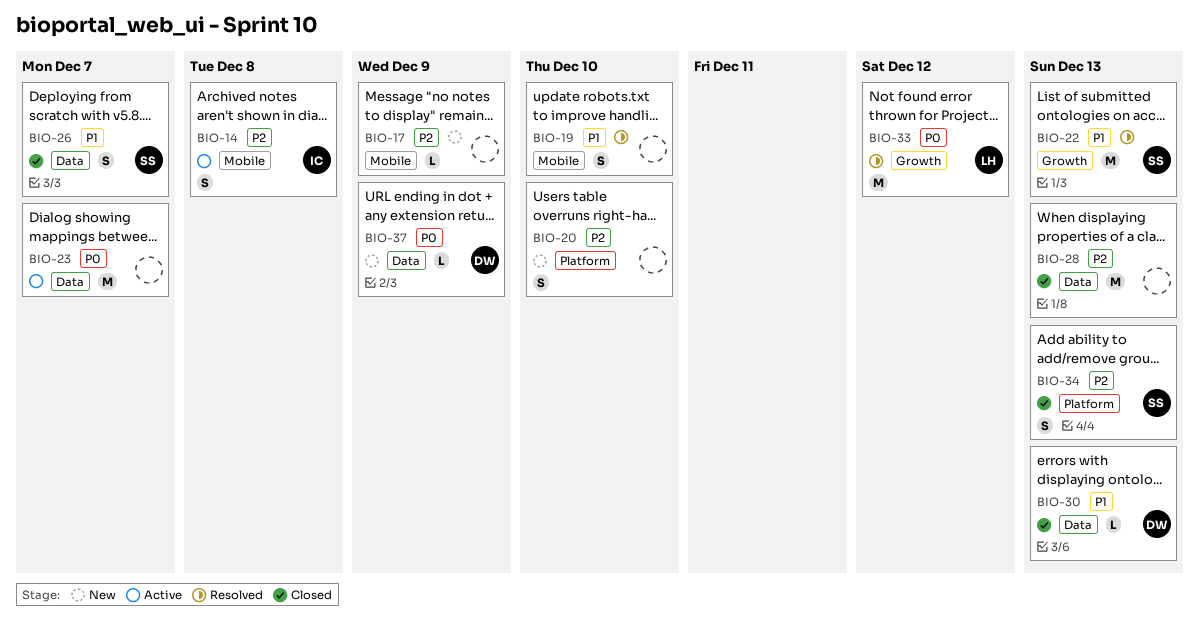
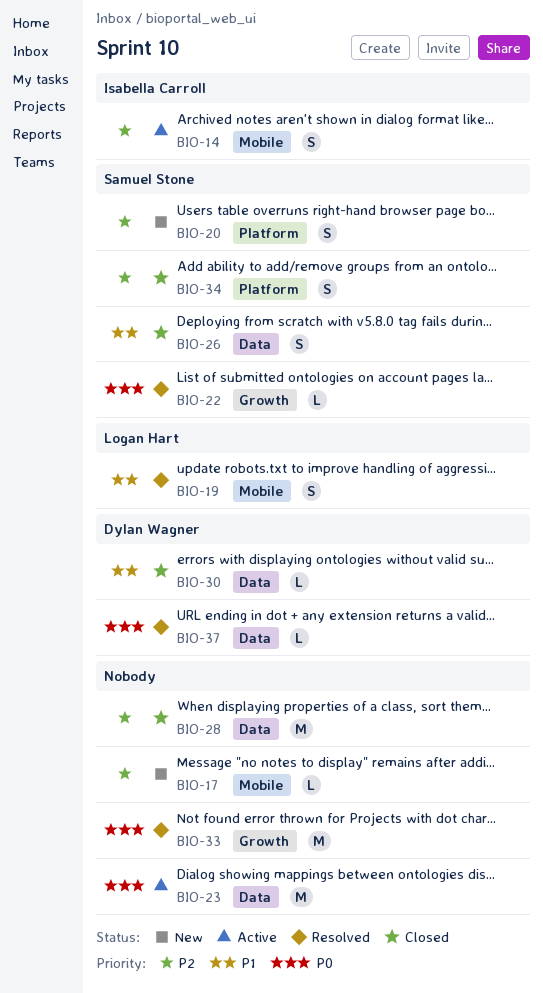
BIO-19, owner: none -> Logan Hart
BIO-20, owner: none -> Samuel Stone
BIO-22, priority: P1 -> P0
BIO-22, estimate: M -> L
BIO-33, owner: Logan Hart -> none
BIO-37, status: New -> Resolved

